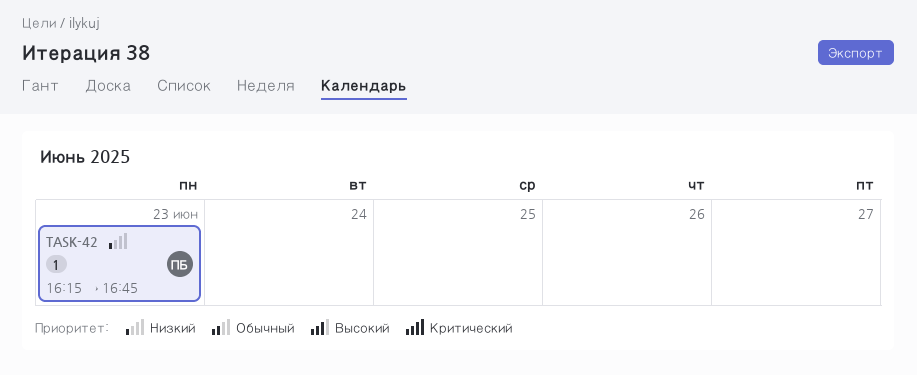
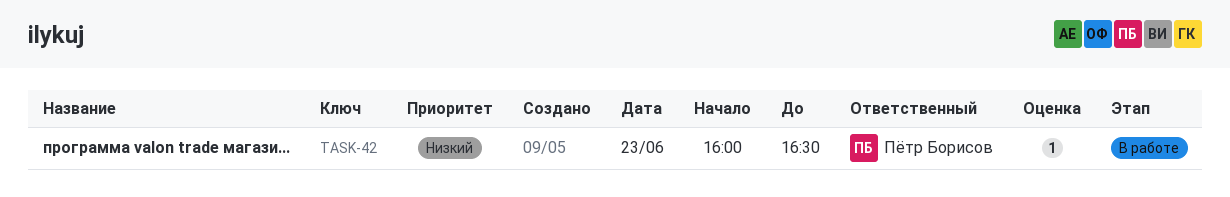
TASK-42, begins: 16:15 -> 16:00
TASK-42, ends: 16:45 -> 16:30

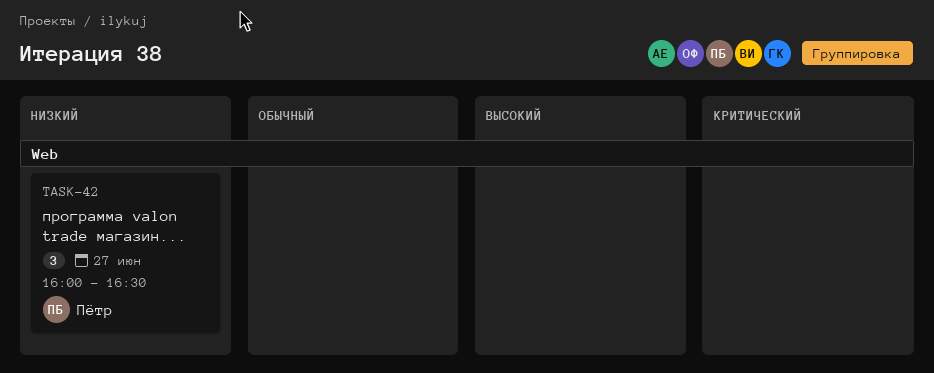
TASK-42, estimate: 1 -> 3
TASK-42, day: Jun 23 -> Jun 27

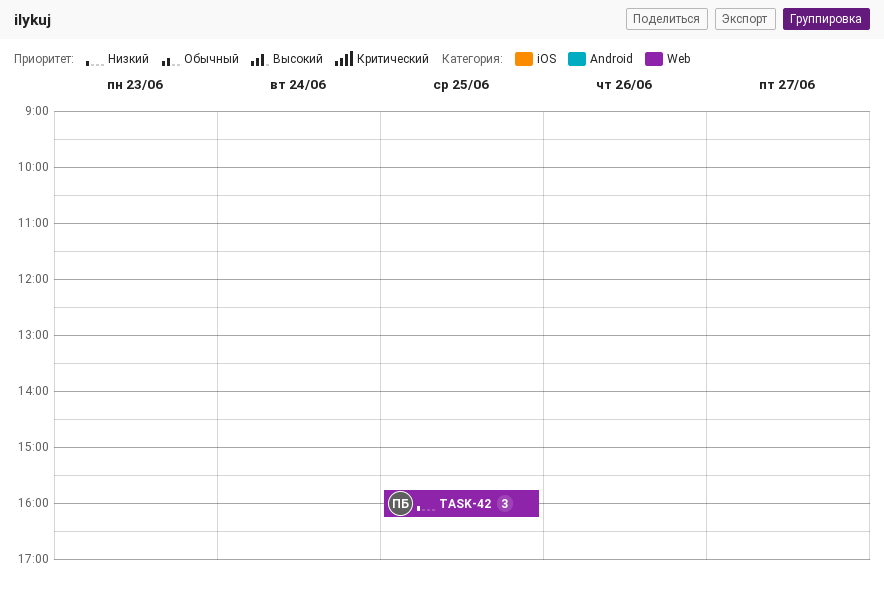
TASK-42, day: Jun 27 -> Jun 25
TASK-42, begins: 16:00 -> 15:45
TASK-42, ends: 16:30 -> 16:15

